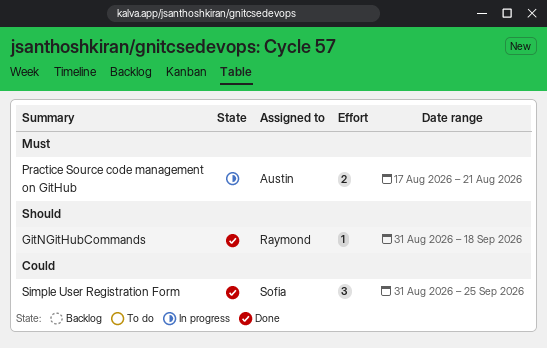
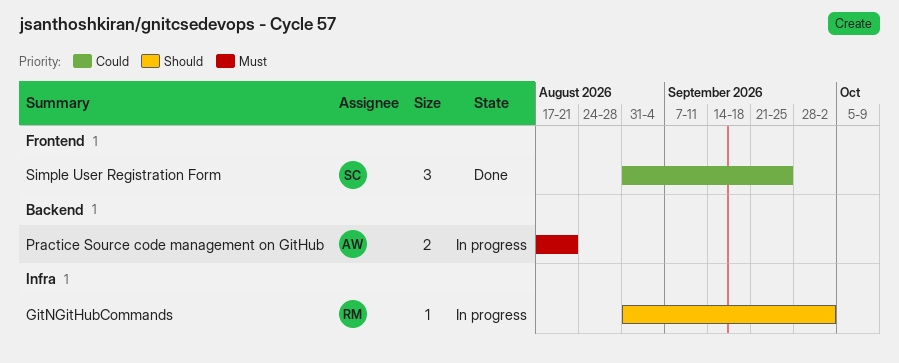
GitNGitHubCommands, status: Done -> In progress
GitNGitHubCommands, due: Sep 18 -> Oct 2

